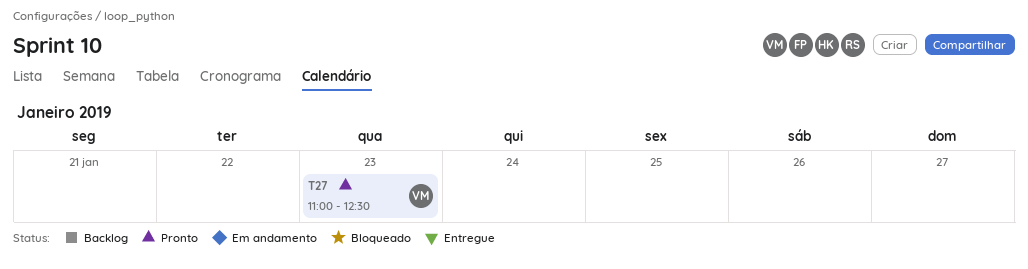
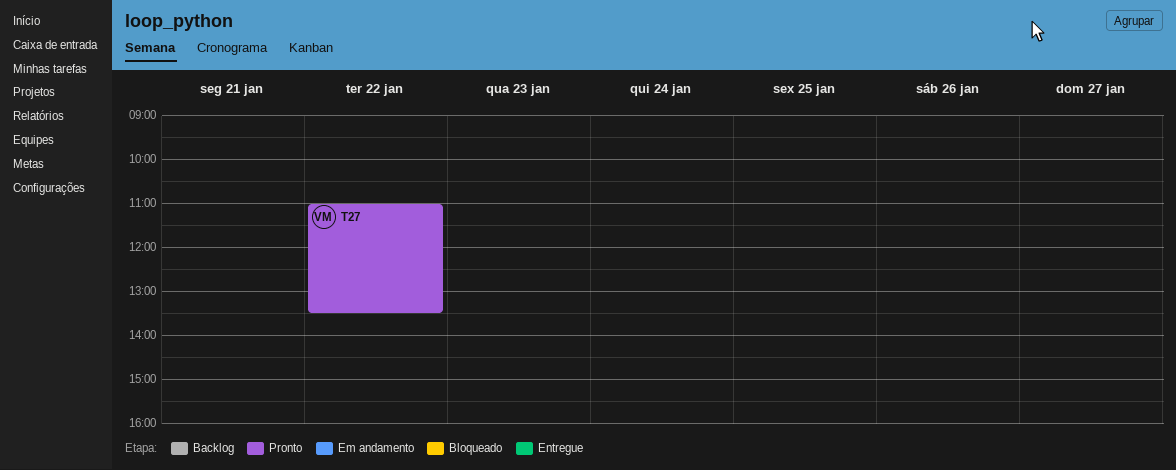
T27, day: Jan 23 -> Jan 22
T27, ends: 12:30 -> 13:30

